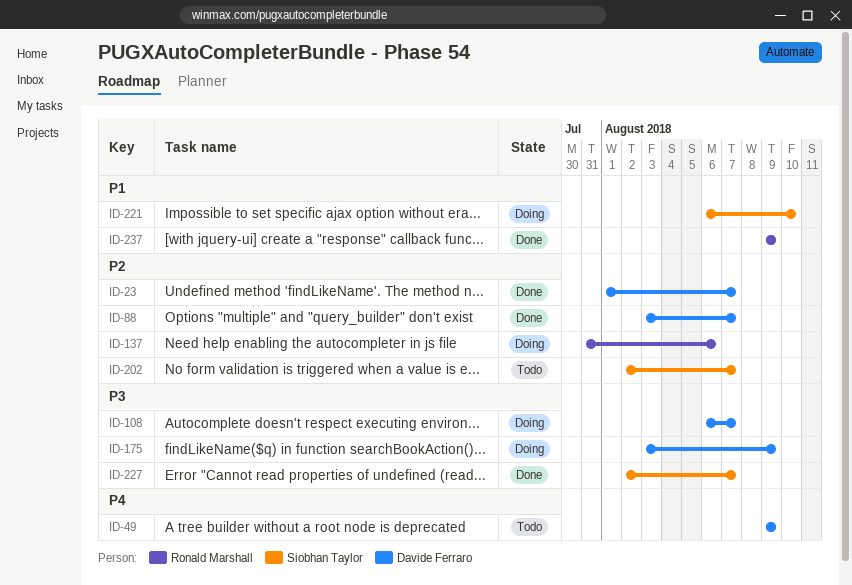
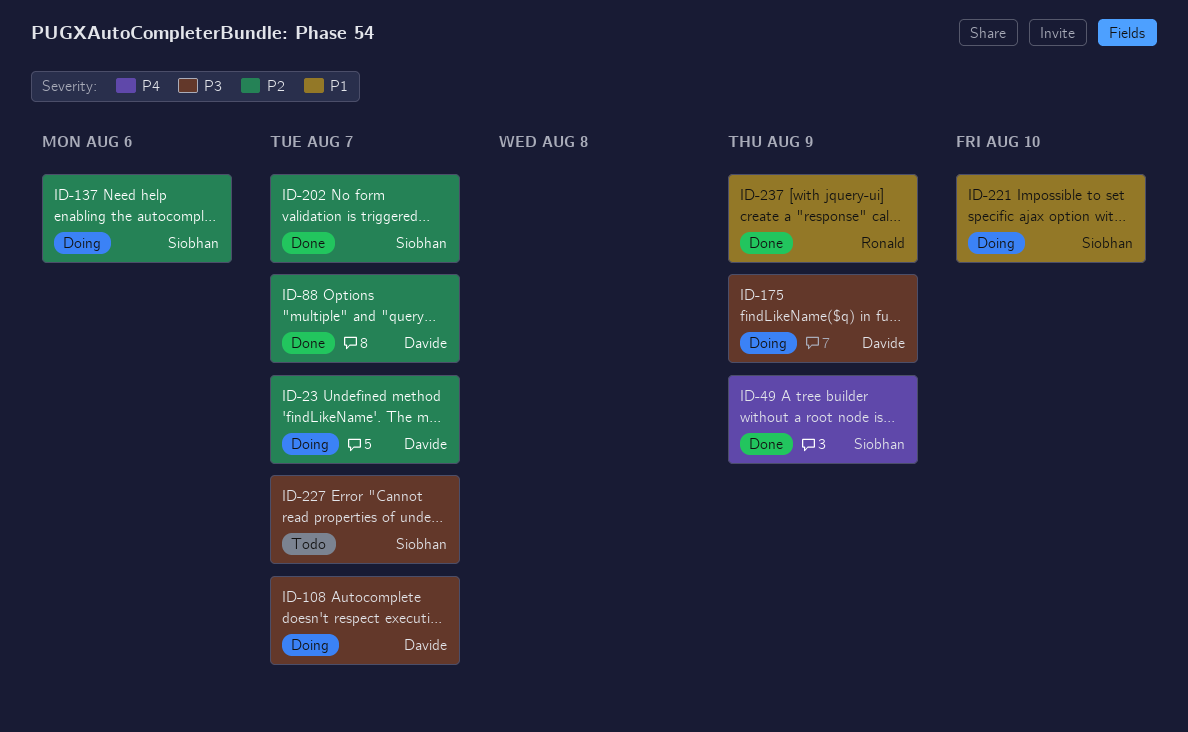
ID-23, status: Done -> Doing
ID-49, status: Todo -> Done
ID-49, owner: Davide Ferraro -> Siobhan Taylor
ID-137, owner: Ronald Marshall -> Siobhan Taylor
ID-202, status: Todo -> Done
ID-227, status: Done -> Todo

